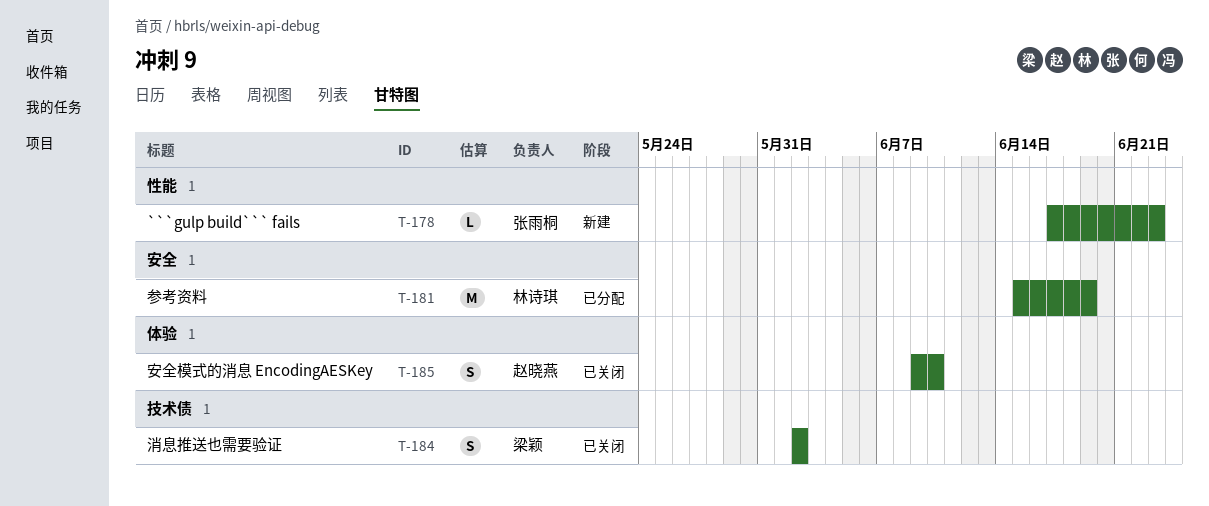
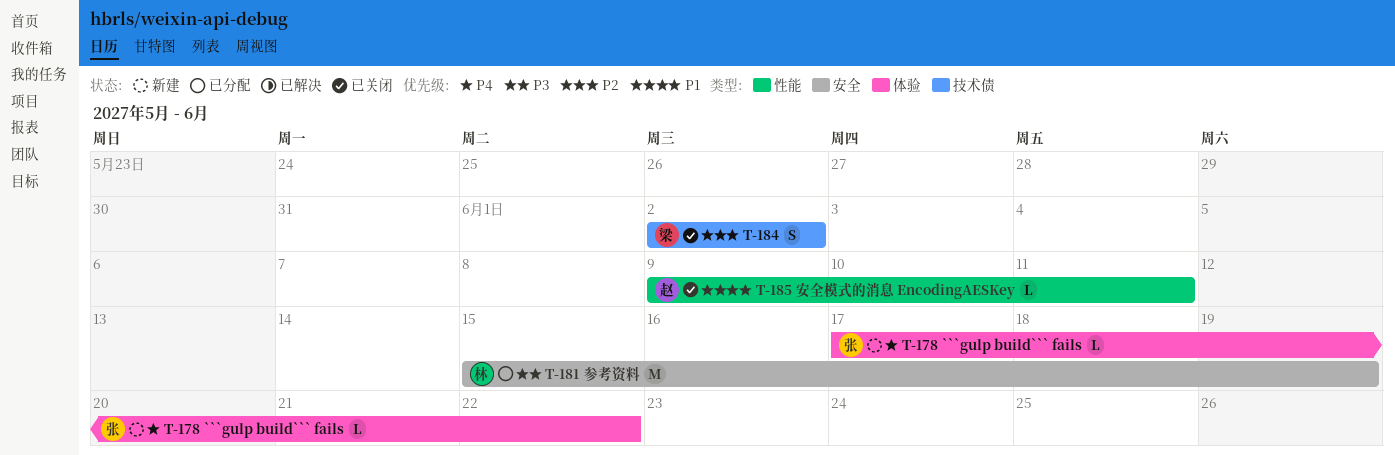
T-178, label: 性能 -> 体验
T-178, due: Jun 23 -> Jun 22
T-185, label: 体验 -> 性能
T-185, estimate: S -> L
T-185, due: Jun 10 -> Jun 11

